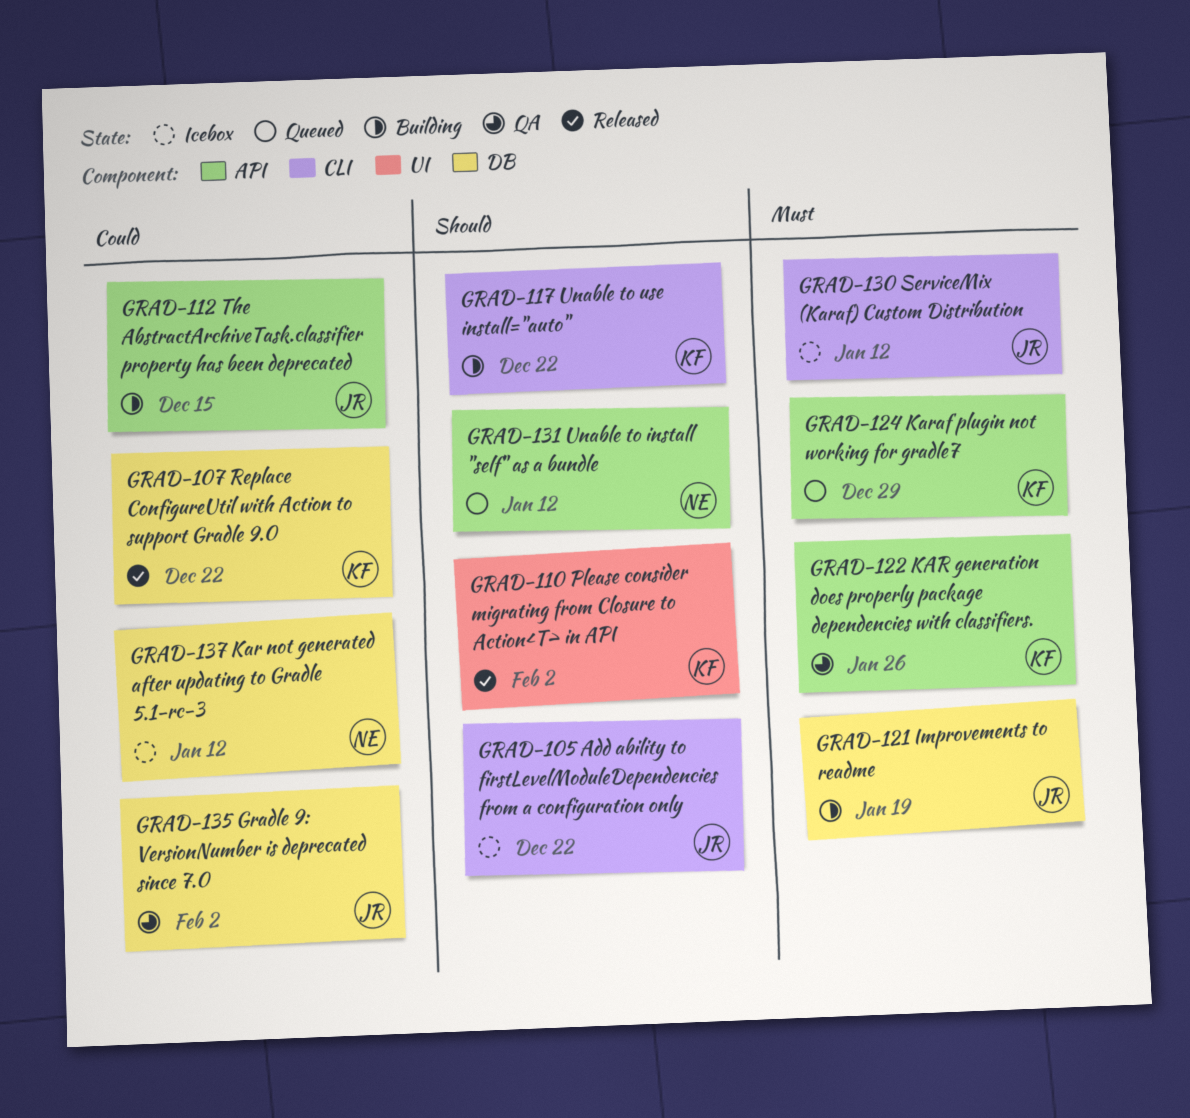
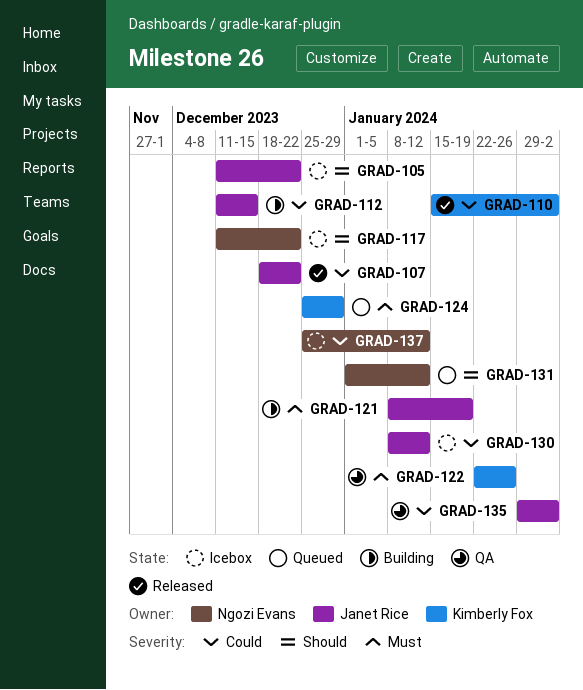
GRAD-107, owner: Kimberly Fox -> Janet Rice
GRAD-110, priority: Should -> Could
GRAD-117, status: Building -> Icebox
GRAD-117, owner: Kimberly Fox -> Ngozi Evans
GRAD-130, priority: Must -> Could

